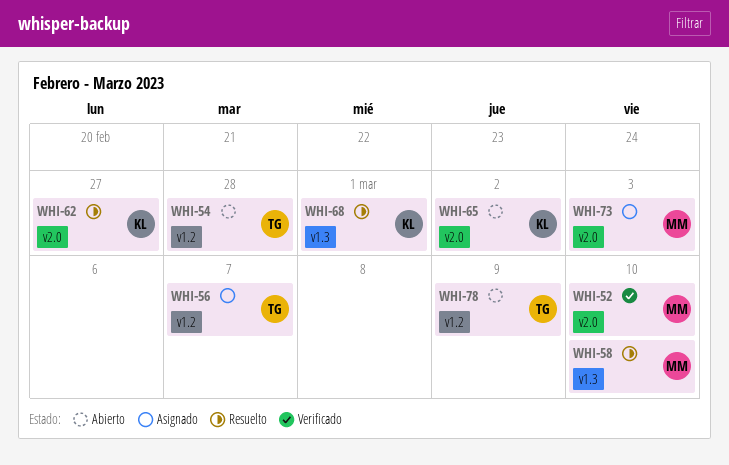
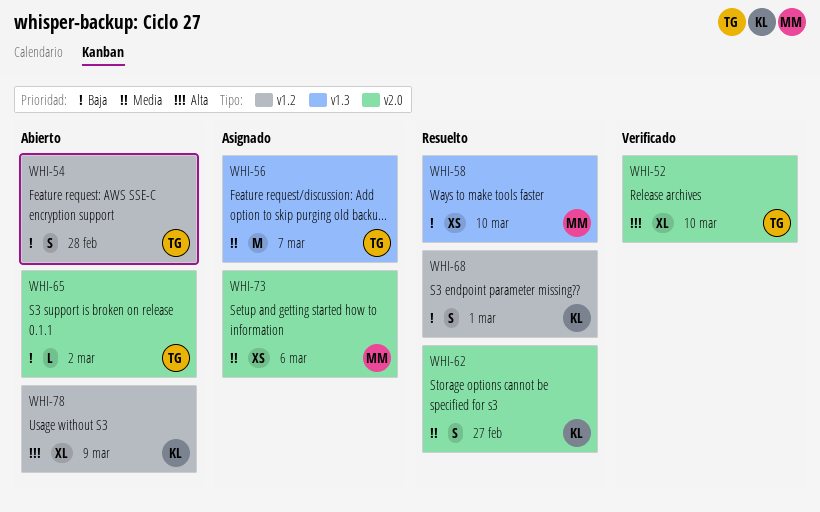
WHI-52, owner: MM -> TG
WHI-56, label: v1.2 -> v1.3
WHI-65, owner: KL -> TG
WHI-68, label: v1.3 -> v1.2
WHI-73, due: Mar 3 -> Mar 6
WHI-78, owner: TG -> KL

